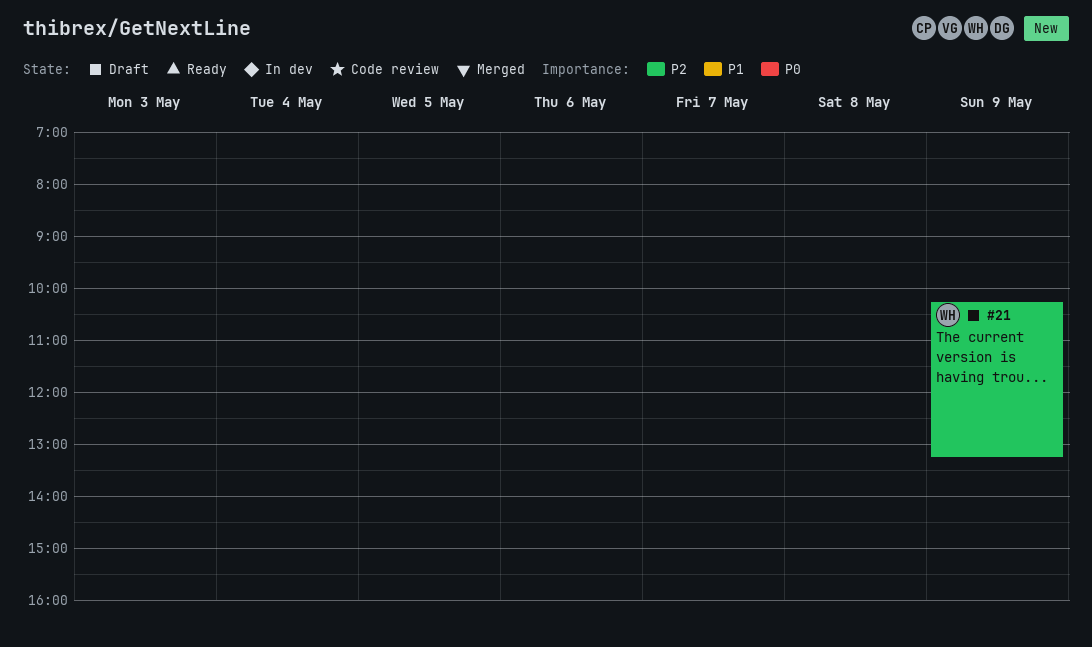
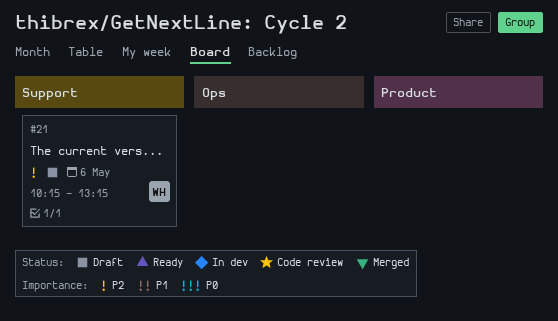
#21, day: May 9 -> May 6

